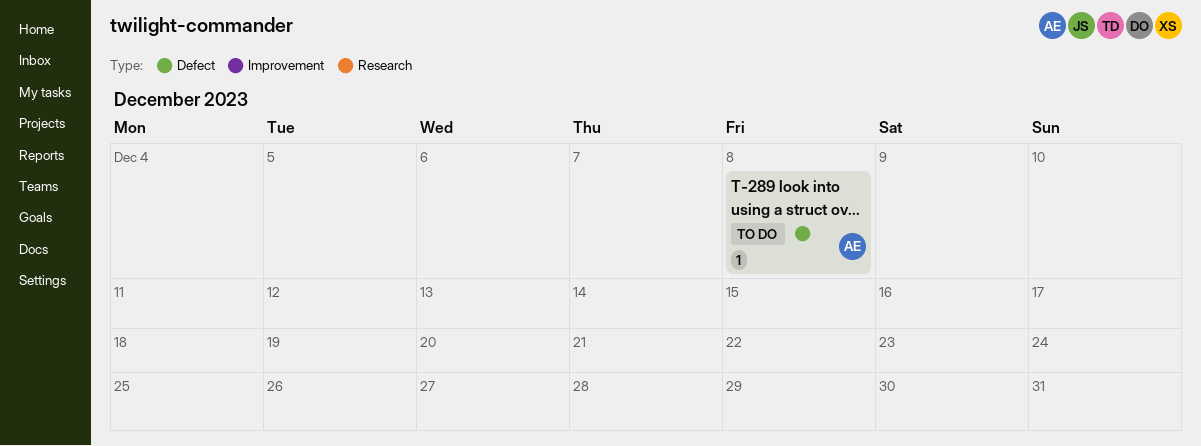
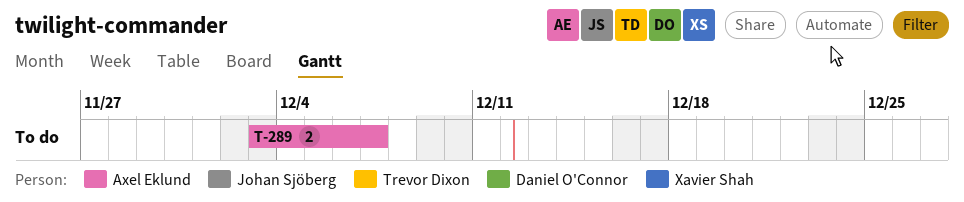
T-289, estimate: 1 -> 2
T-289, due: Dec 8 -> Dec 7

